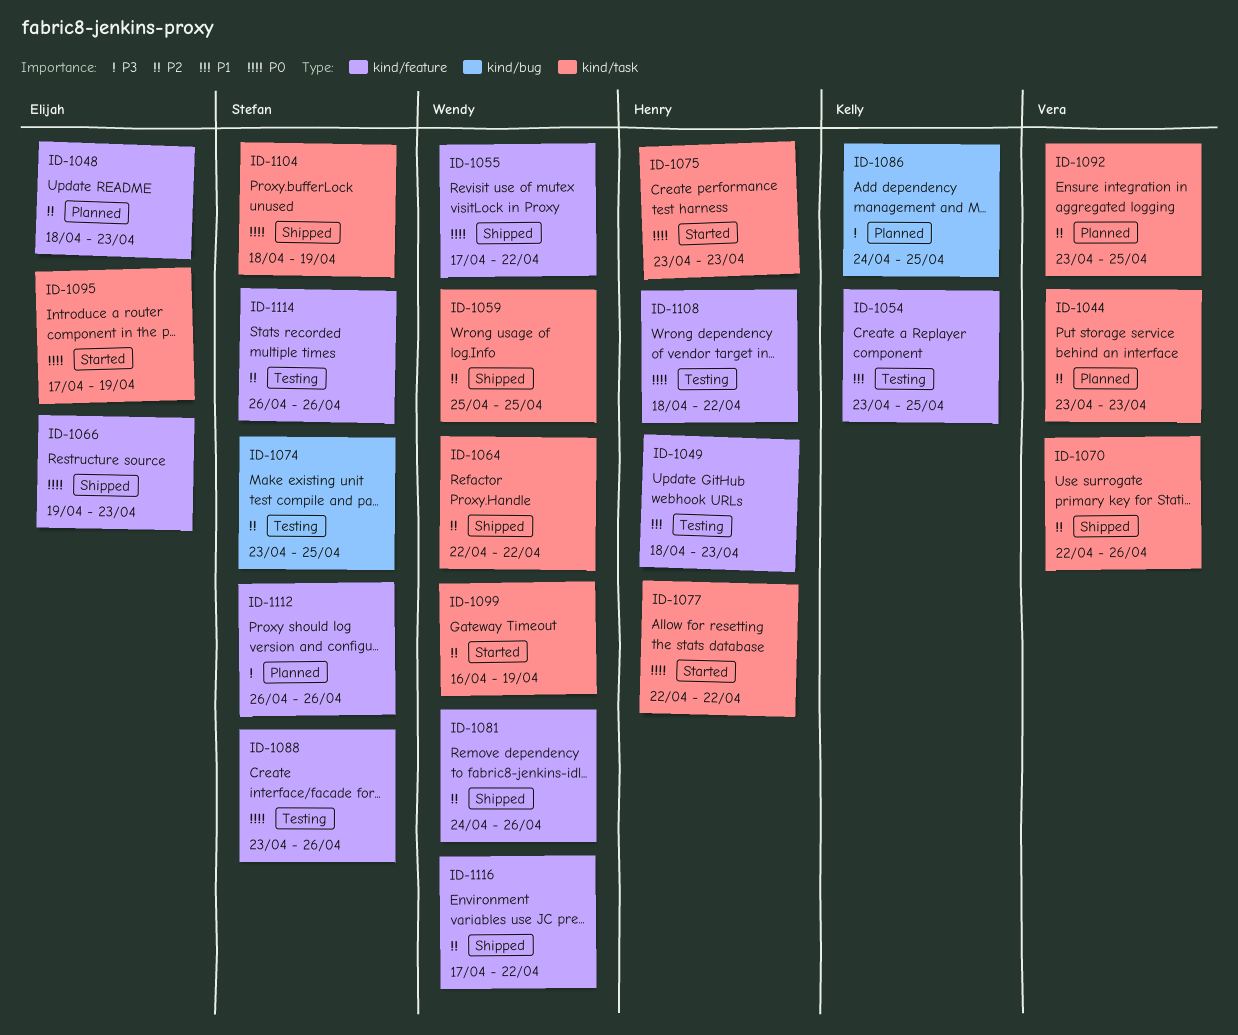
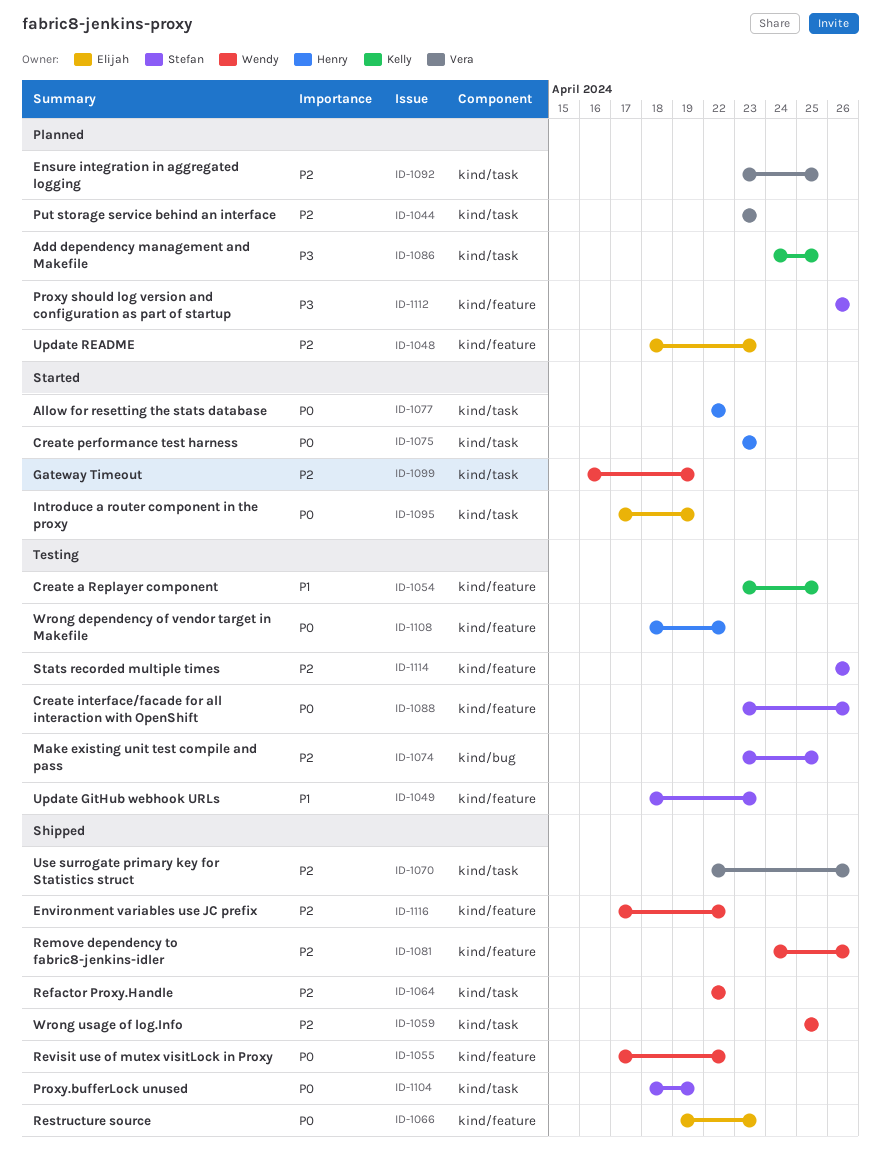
ID-1049, owner: Henry -> Stefan
ID-1086, label: kind/bug -> kind/task

